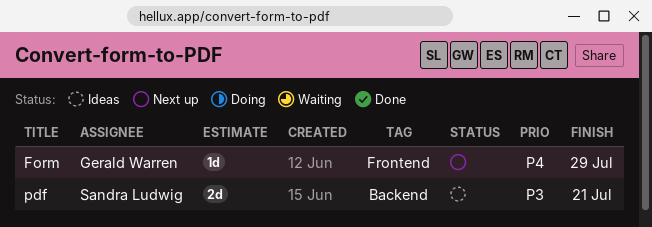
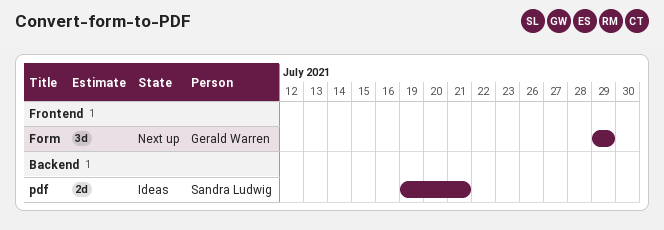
Form, estimate: 1d -> 3d

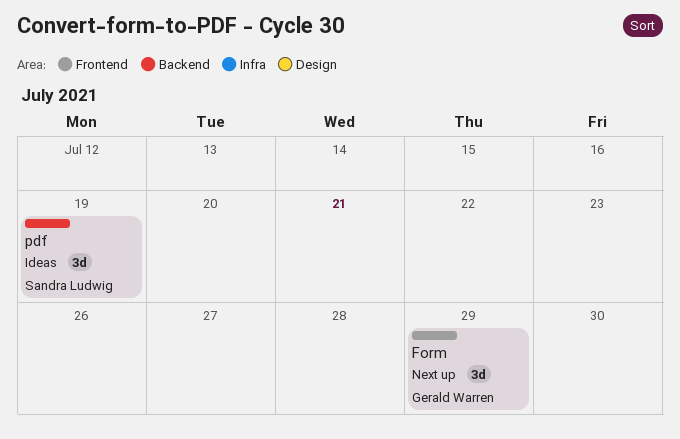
pdf, estimate: 2d -> 3d
pdf, due: Jul 21 -> Jul 19

